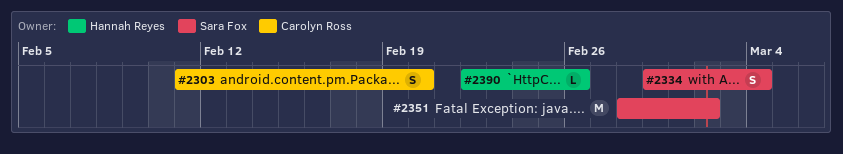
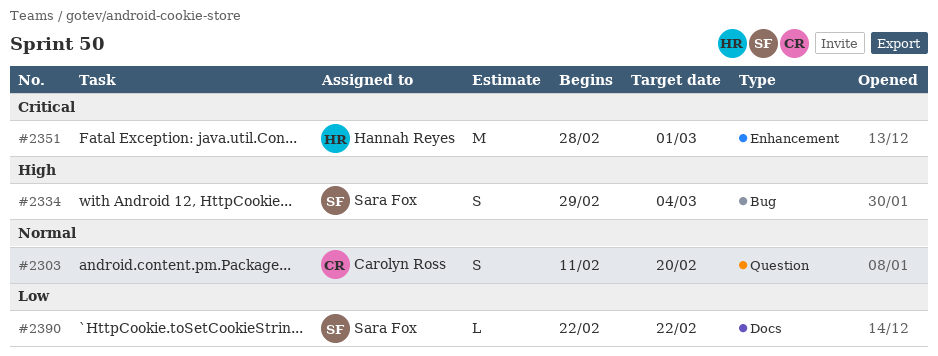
#2351, owner: Sara Fox -> Hannah Reyes
#2351, due: Mar 2 -> Mar 1
#2390, owner: Hannah Reyes -> Sara Fox
#2390, due: Feb 26 -> Feb 22

